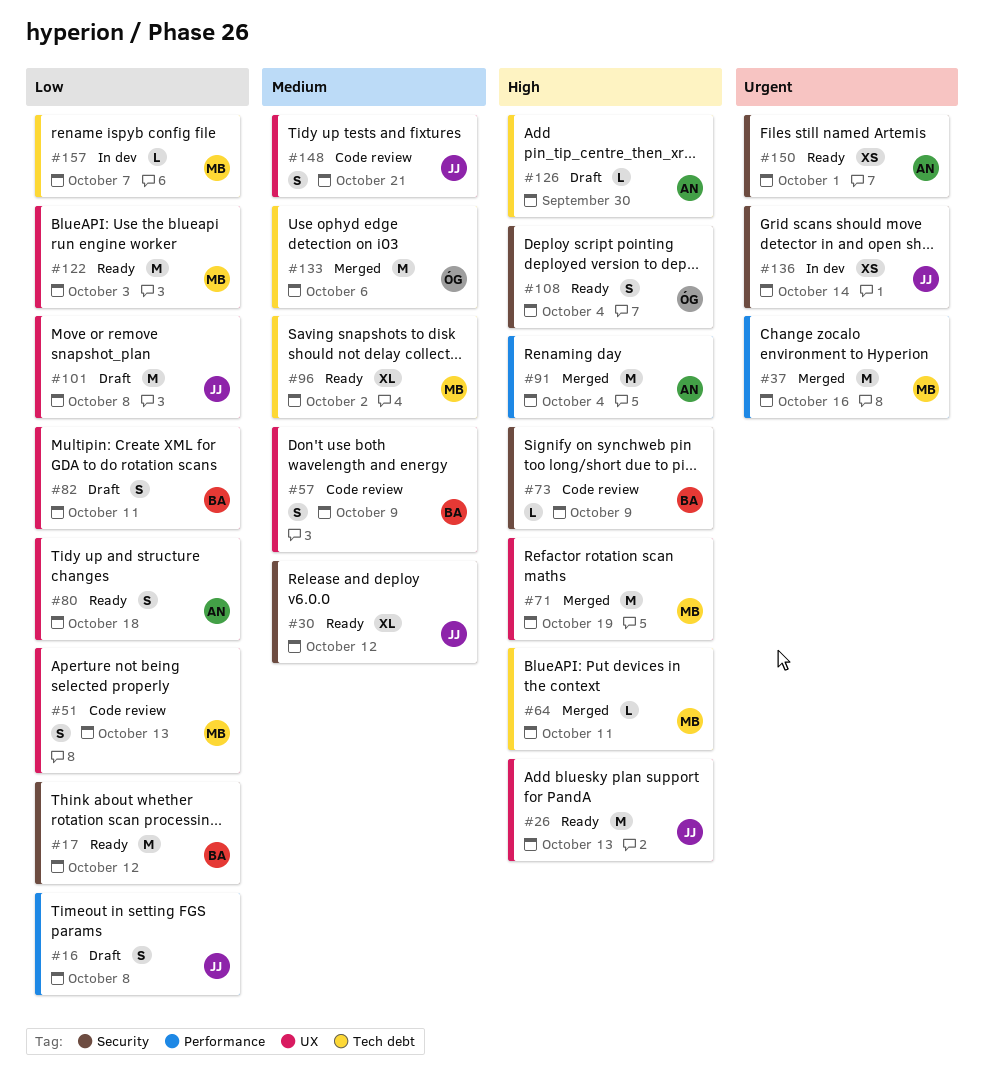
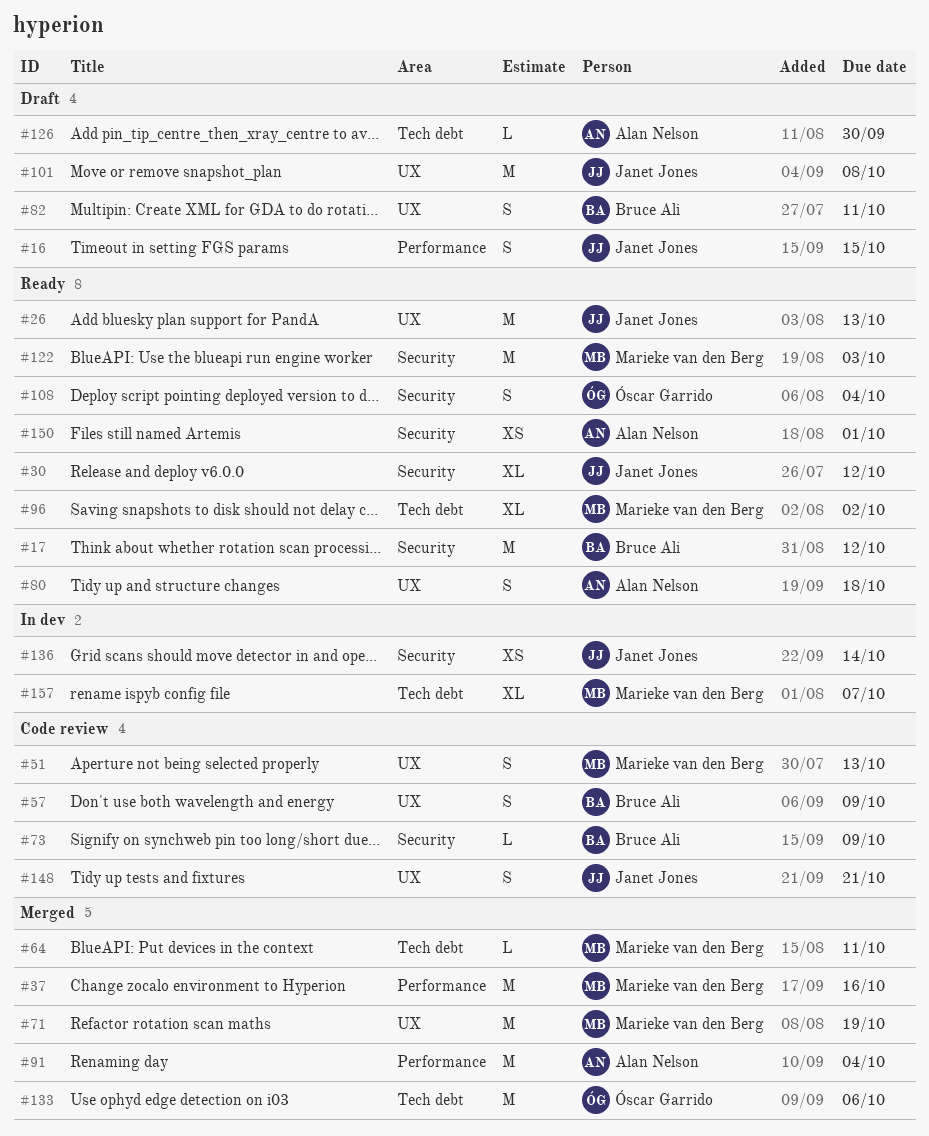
#16, due: Oct 8 -> Oct 15
#122, label: UX -> Security
#157, estimate: L -> XL

